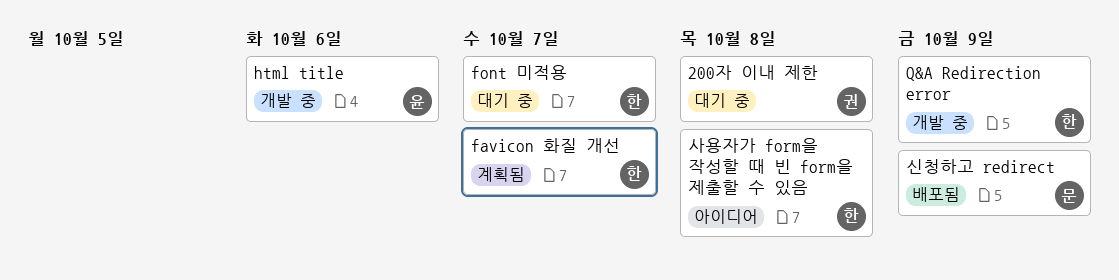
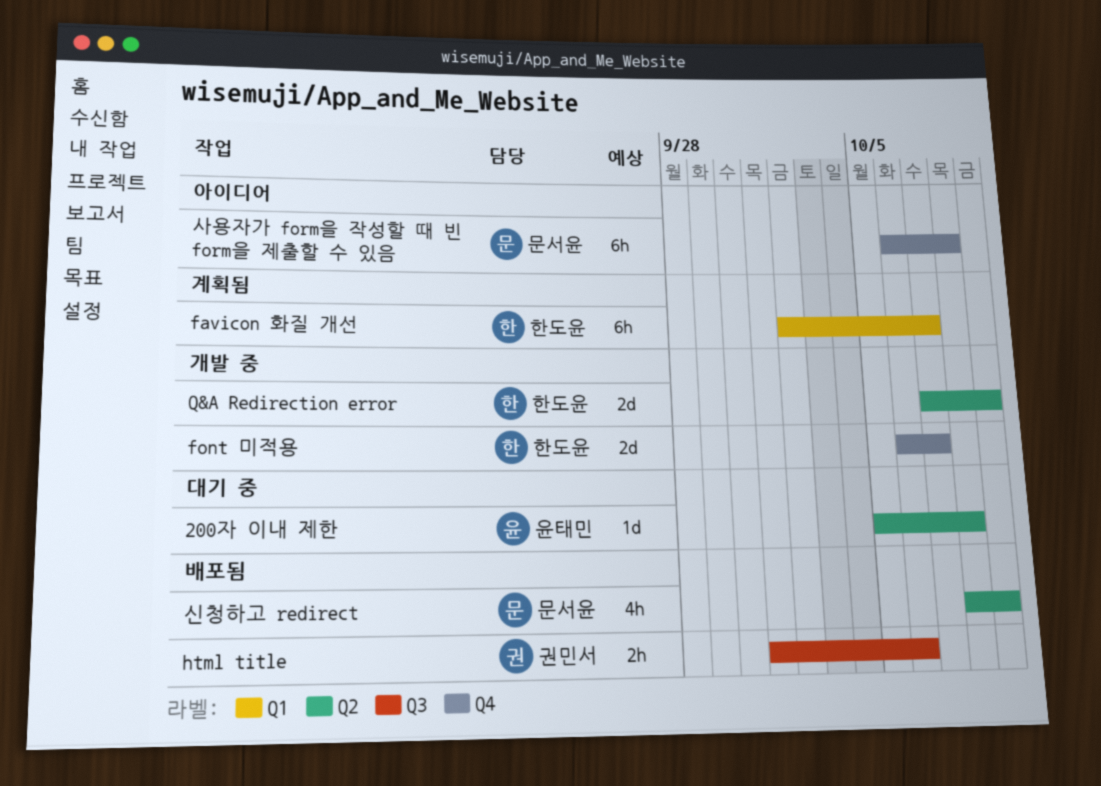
200자 이내 제한, owner: 권민서 -> 윤태민
font 미적용, status: 대기 중 -> 개발 중
html title, status: 개발 중 -> 배포됨
html title, owner: 윤태민 -> 권민서
사용자가 form을 작성할 때 빈 form을 제출할 수 있음, owner: 한도윤 -> 문서윤

